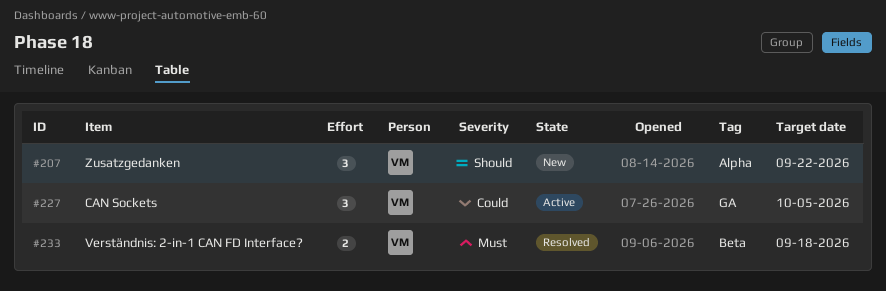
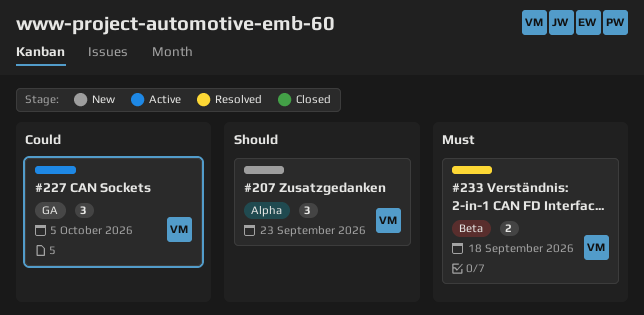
#207, due: Sep 22 -> Sep 23

